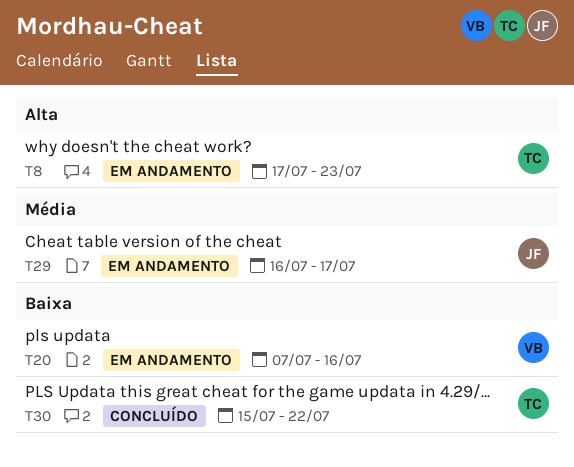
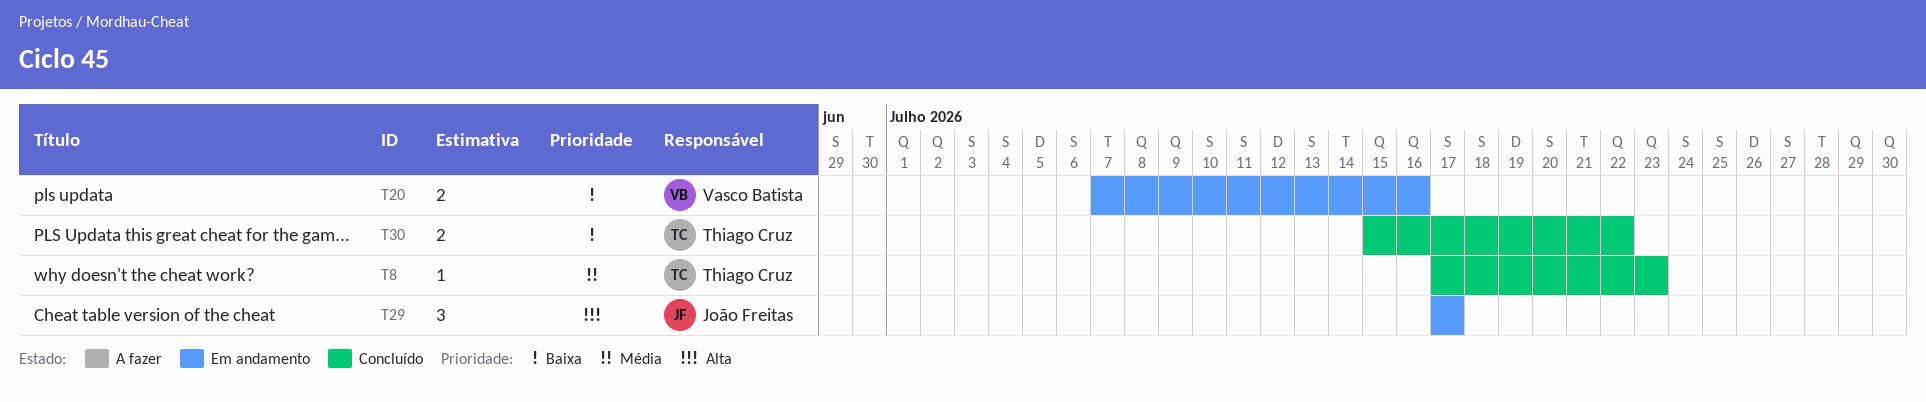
T8, status: Em andamento -> Concluído
T8, priority: Alta -> Média
T29, priority: Média -> Alta
T29, start: Jul 16 -> Jul 17

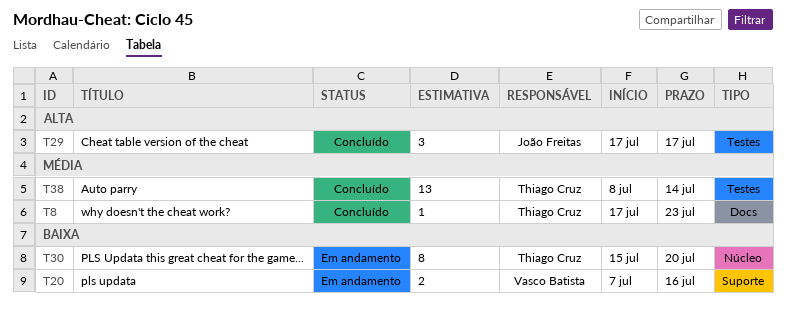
T29, status: Em andamento -> Concluído
T30, status: Concluído -> Em andamento
T30, estimate: 2 -> 8
T30, due: Jul 22 -> Jul 20
T38: none -> present

